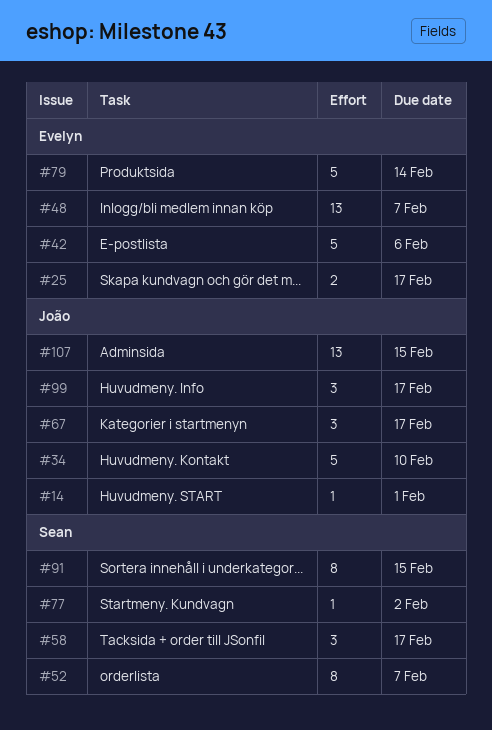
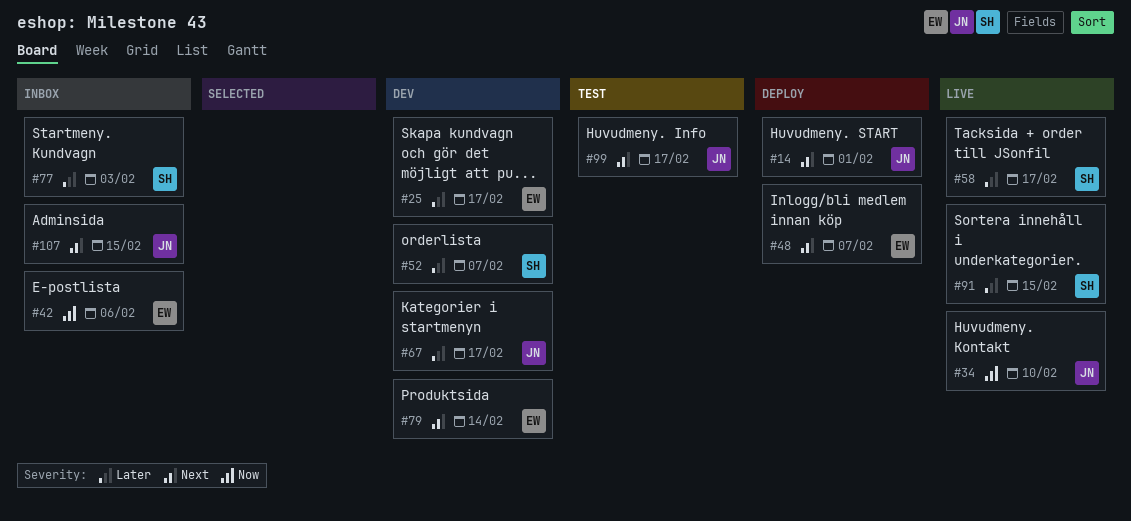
#77, due: Feb 2 -> Feb 3

